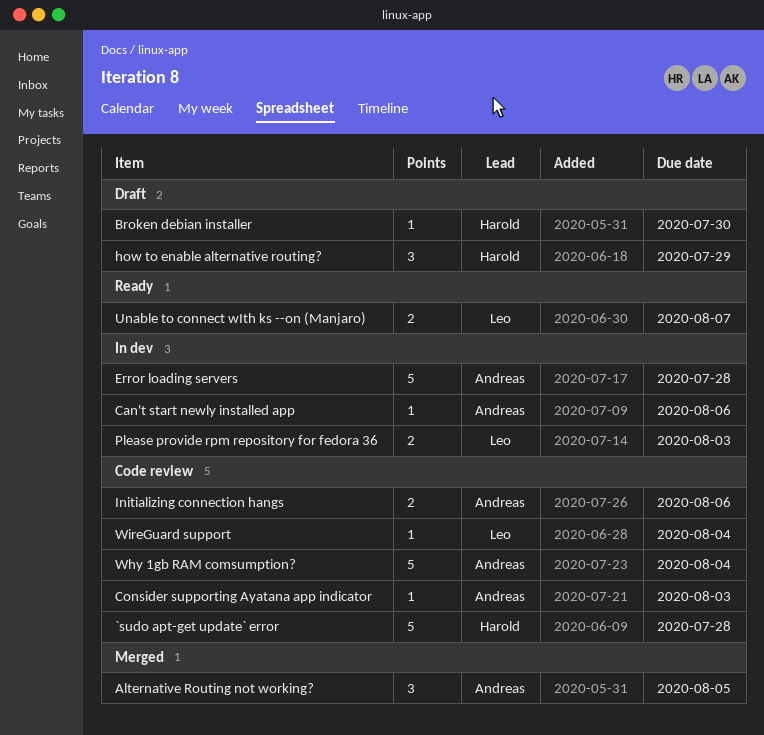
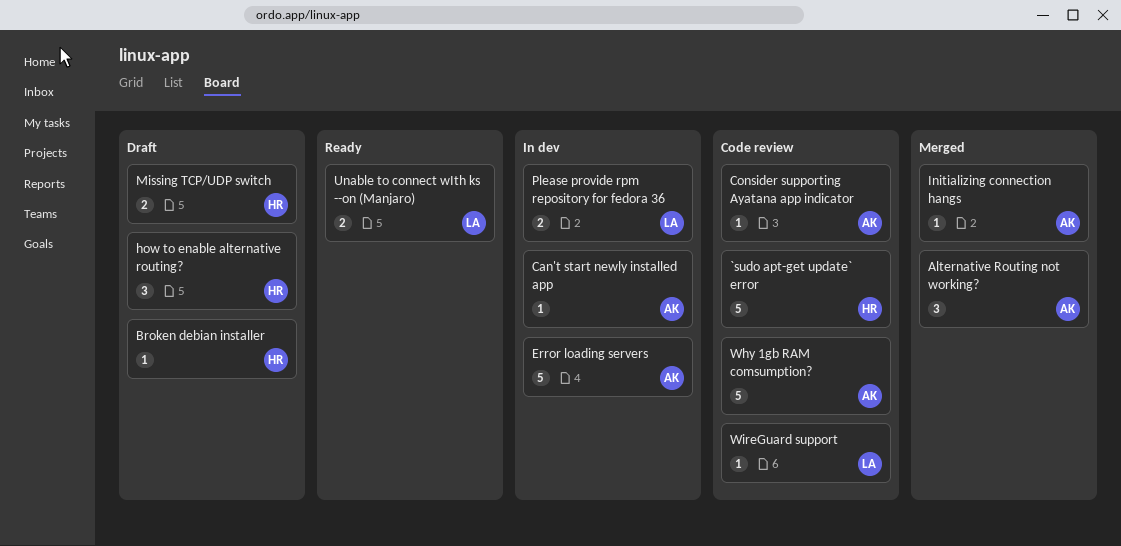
Initializing connection hangs, status: Code review -> Merged
Initializing connection hangs, estimate: 2 -> 1
Missing TCP/UDP switch: none -> present

